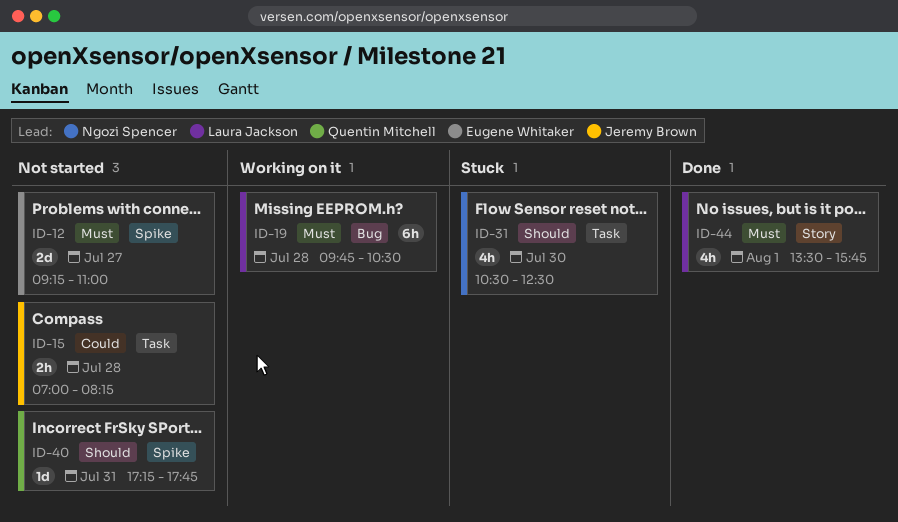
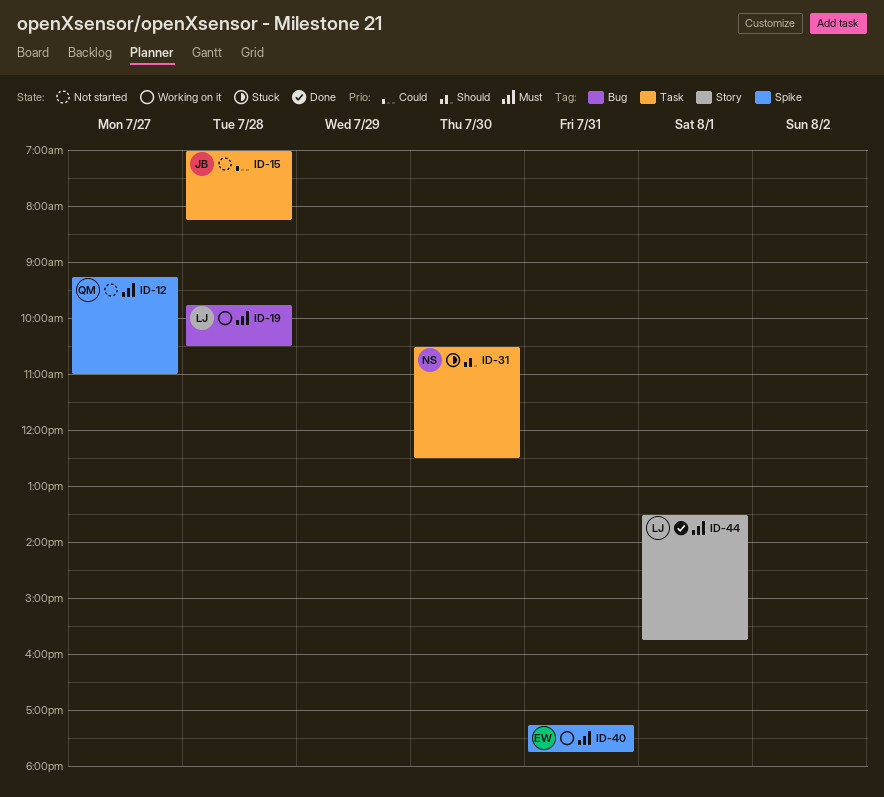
ID-12, owner: Eugene Whitaker -> Quentin Mitchell
ID-40, status: Not started -> Working on it
ID-40, owner: Quentin Mitchell -> Eugene Whitaker
ID-40, priority: Should -> Must

